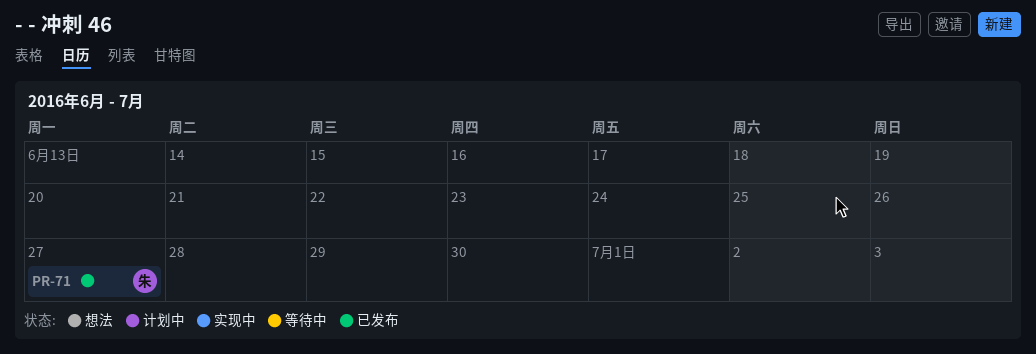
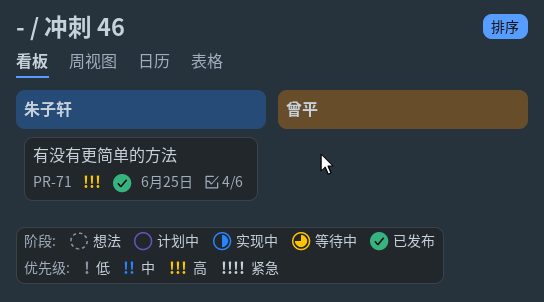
PR-71, due: Jun 27 -> Jun 25

